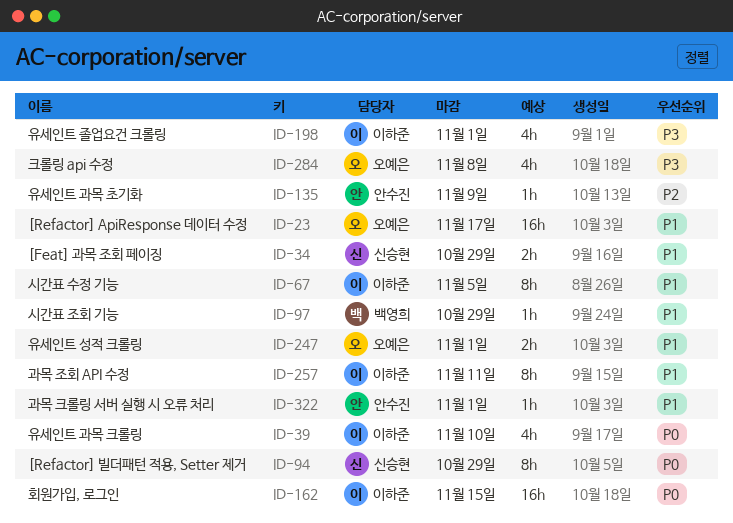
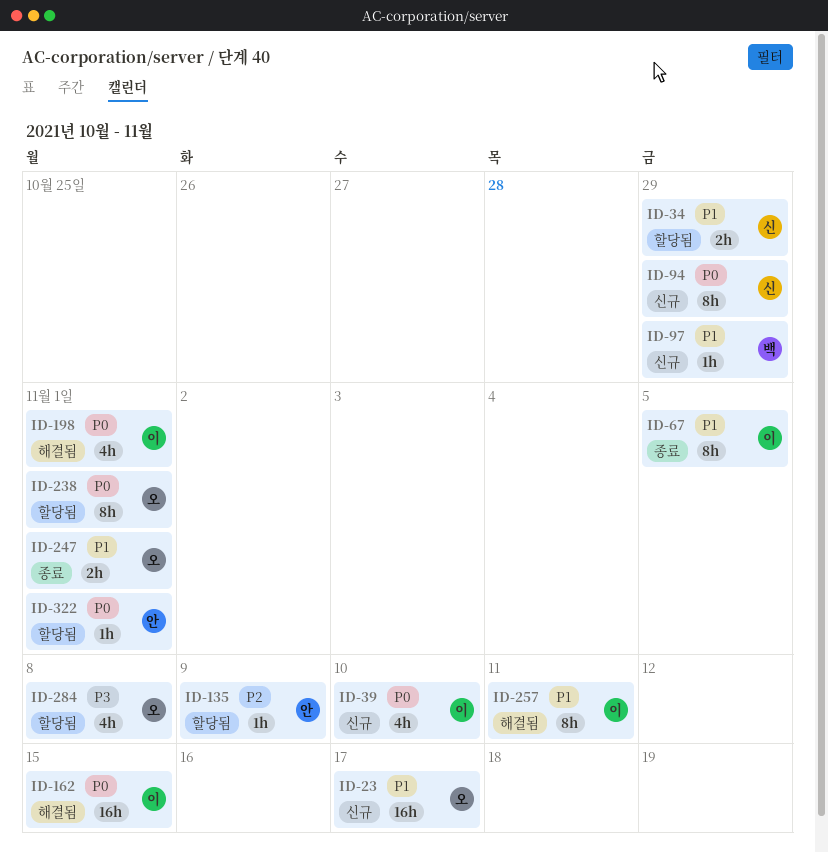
ID-198, priority: P3 -> P0
ID-238: none -> present
ID-322, priority: P1 -> P0

